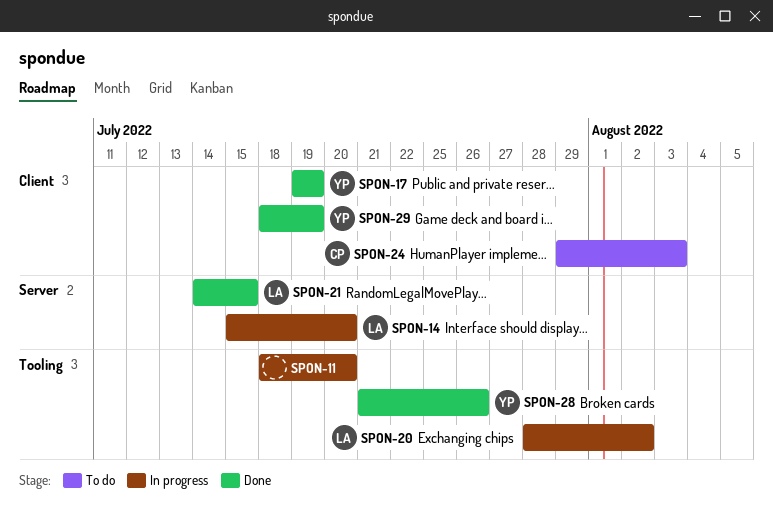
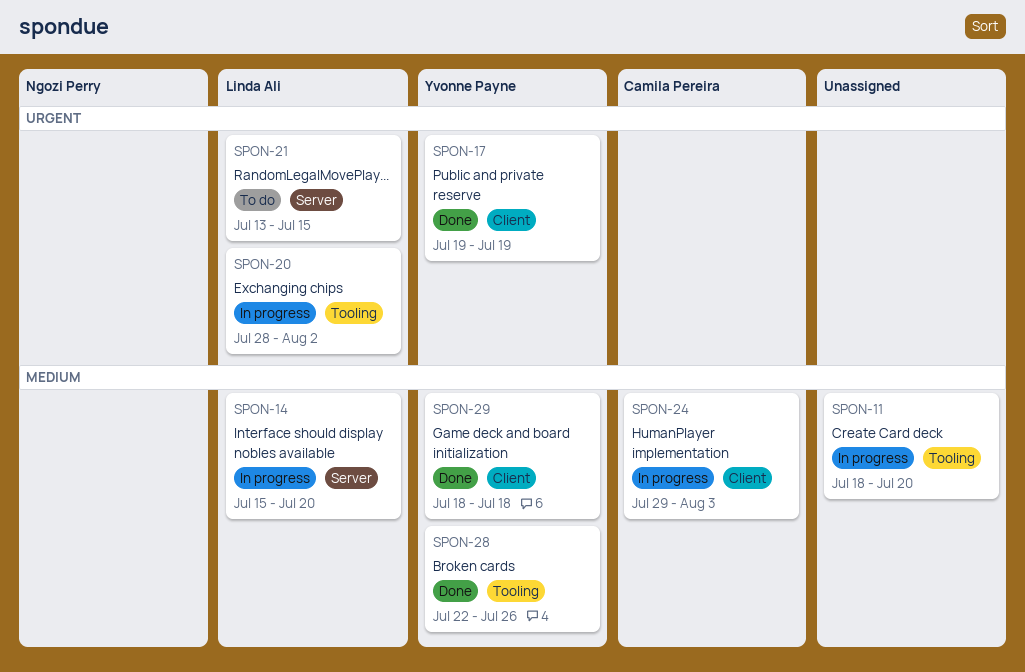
SPON-21, status: Done -> To do
SPON-21, start: Jul 14 -> Jul 13
SPON-24, status: To do -> In progress
SPON-28, start: Jul 21 -> Jul 22
SPON-29, due: Jul 19 -> Jul 18

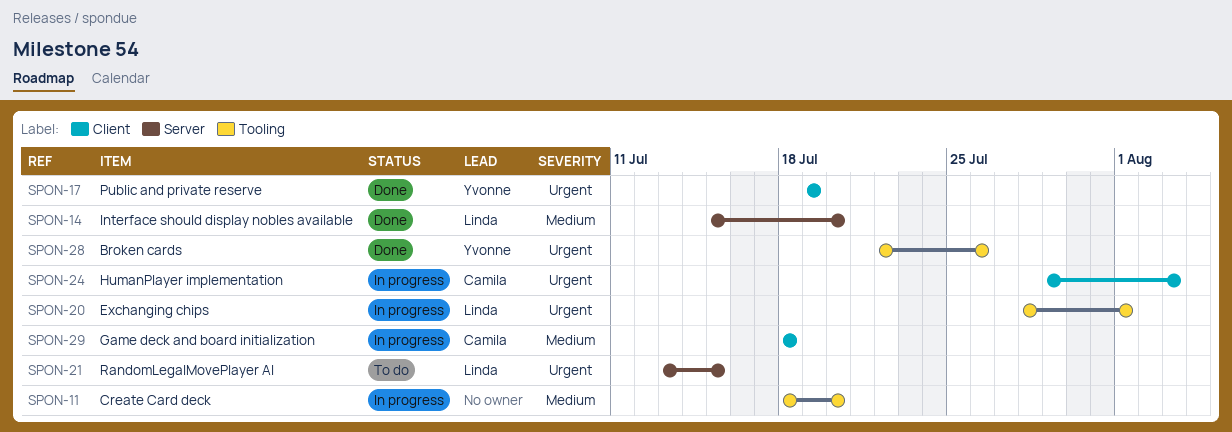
SPON-14, status: In progress -> Done
SPON-20, due: Aug 2 -> Aug 1
SPON-24, priority: Medium -> Urgent
SPON-28, priority: Medium -> Urgent
SPON-29, status: Done -> In progress
SPON-29, owner: Yvonne Payne -> Camila Pereira

